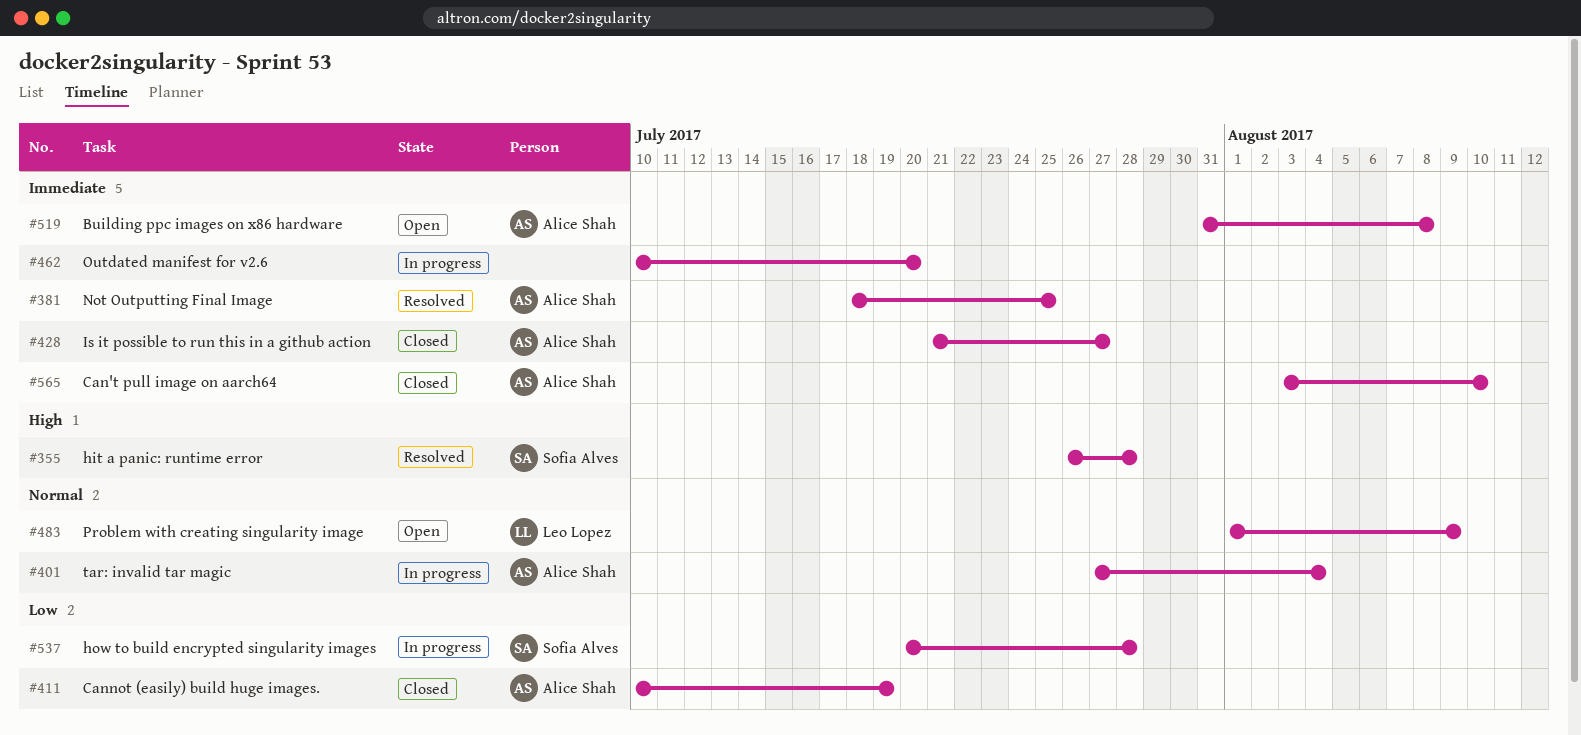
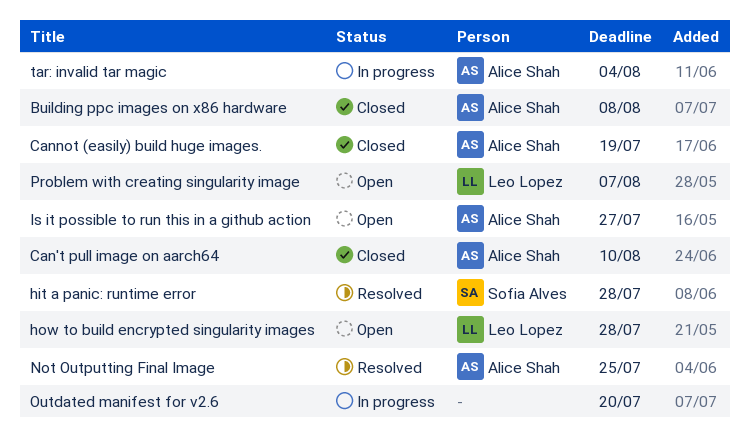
Building ppc images on x86 hardware, status: Open -> Closed
how to build encrypted singularity images, status: In progress -> Open
how to build encrypted singularity images, owner: Sofia Alves -> Leo Lopez
Is it possible to run this in a github action, status: Closed -> Open
Problem with creating singularity image, due: Aug 9 -> Aug 7

